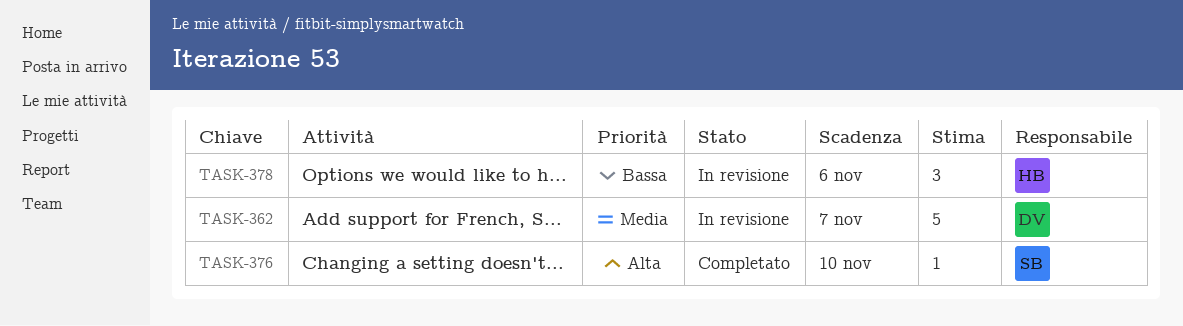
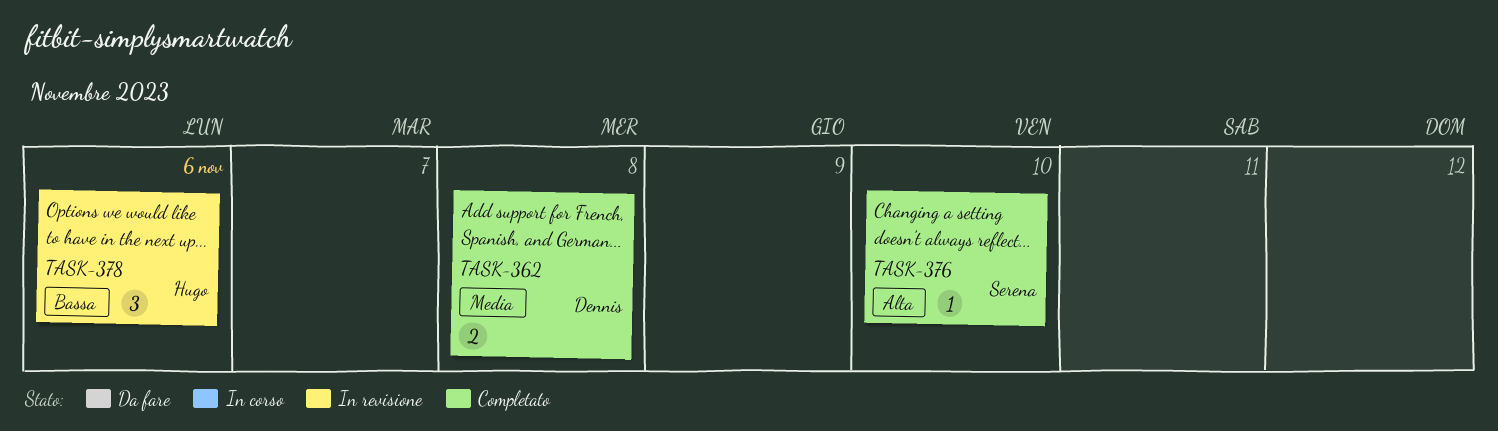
TASK-362, status: In revisione -> Completato
TASK-362, estimate: 5 -> 2
TASK-362, due: Nov 7 -> Nov 8

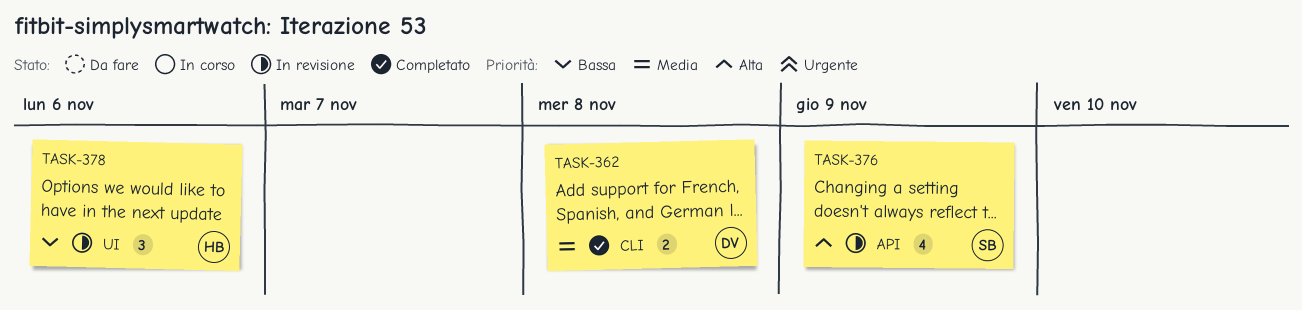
TASK-376, status: Completato -> In revisione
TASK-376, estimate: 1 -> 4
TASK-376, due: Nov 10 -> Nov 9

